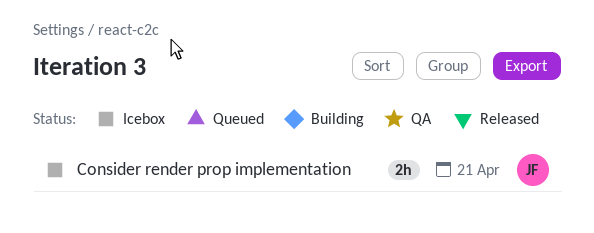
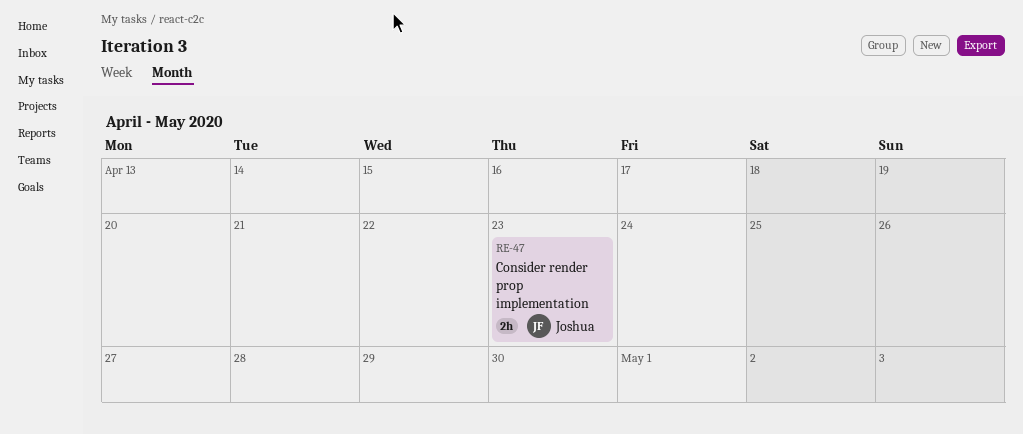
Consider render prop implementation, due: Apr 21 -> Apr 23

